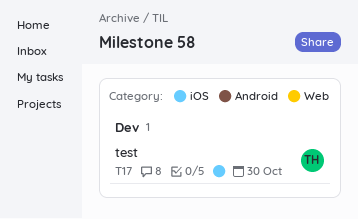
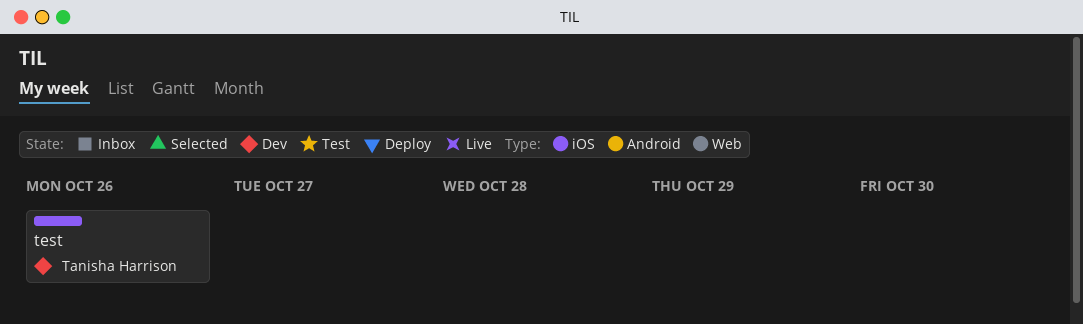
test, due: Oct 30 -> Oct 26

